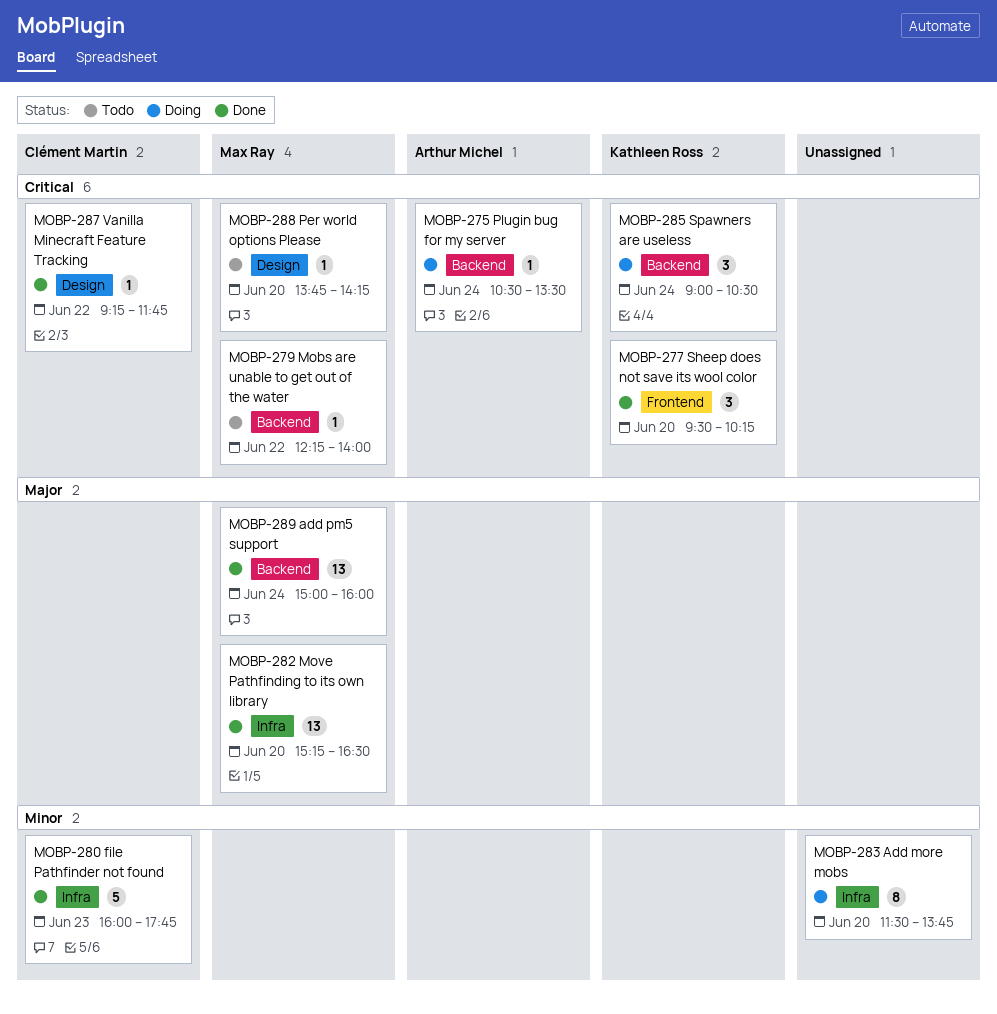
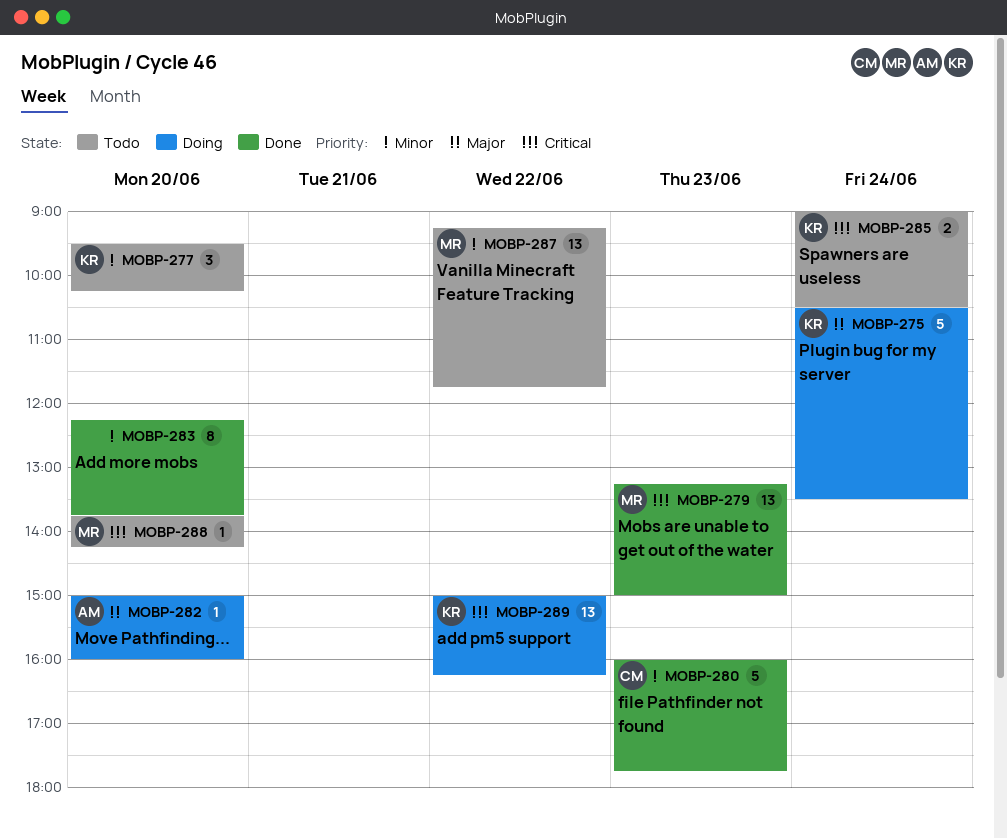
MOBP-275, owner: Arthur Michel -> Kathleen Ross
MOBP-275, priority: Critical -> Major
MOBP-275, estimate: 1 -> 5
MOBP-277, status: Done -> Todo
MOBP-277, priority: Critical -> Minor
MOBP-279, status: Todo -> Done
MOBP-279, estimate: 1 -> 13
MOBP-279, day: Jun 22 -> Jun 23
MOBP-279, begins: 12:15 -> 13:15
MOBP-279, ends: 14:00 -> 15:00
MOBP-282, status: Done -> Doing
MOBP-282, owner: Max Ray -> Arthur Michel
MOBP-282, estimate: 13 -> 1
MOBP-282, begins: 15:15 -> 15:00
MOBP-282, ends: 16:30 -> 16:00
MOBP-283, status: Doing -> Done
MOBP-283, begins: 11:30 -> 12:15
MOBP-285, status: Doing -> Todo
MOBP-285, estimate: 3 -> 2
MOBP-287, status: Done -> Todo
MOBP-287, owner: Clément Martin -> Max Ray
MOBP-287, priority: Critical -> Minor
MOBP-287, estimate: 1 -> 13
MOBP-289, status: Done -> Doing
MOBP-289, owner: Max Ray -> Kathleen Ross
MOBP-289, priority: Major -> Critical
MOBP-289, day: Jun 24 -> Jun 22
MOBP-289, ends: 16:00 -> 16:15

